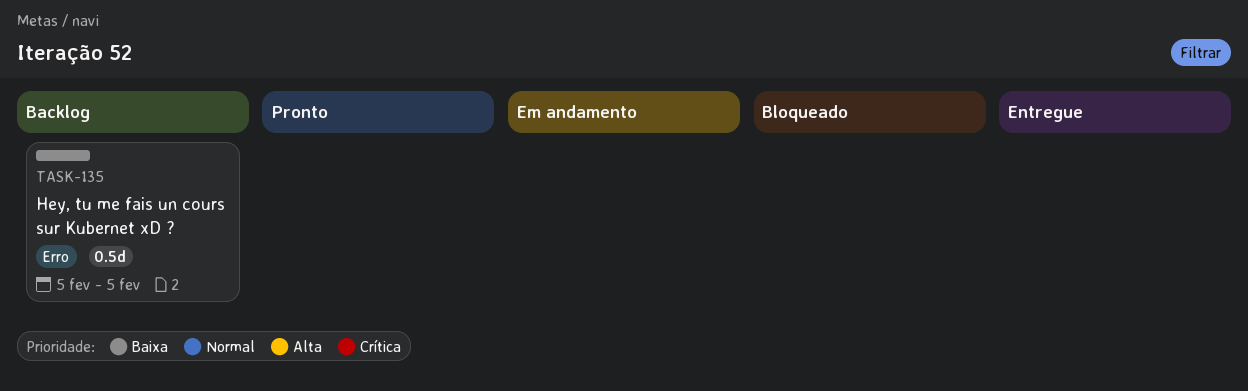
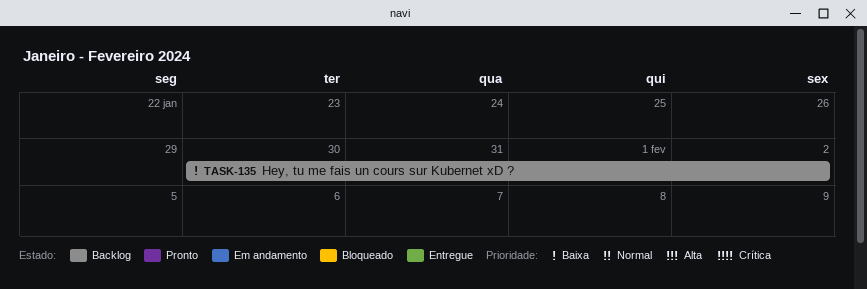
TASK-135, start: Feb 5 -> Jan 30
TASK-135, due: Feb 5 -> Feb 2

